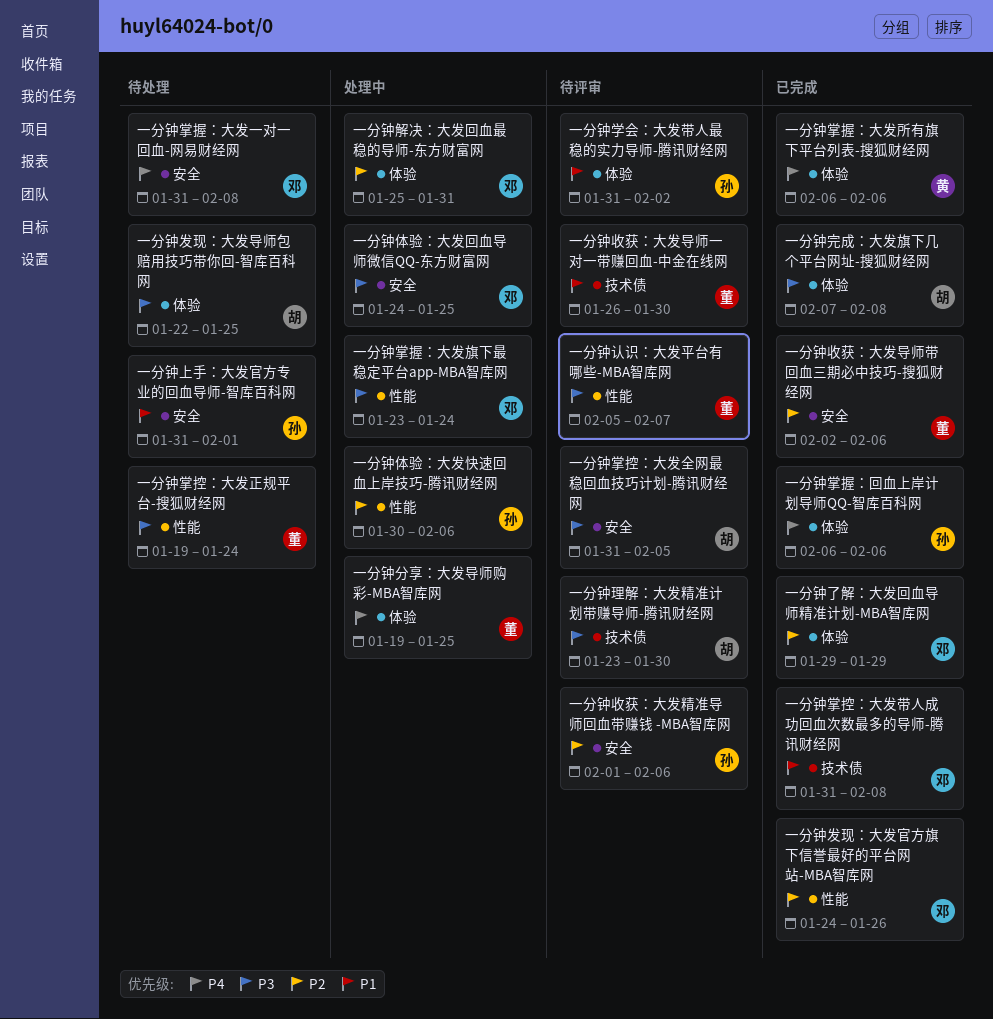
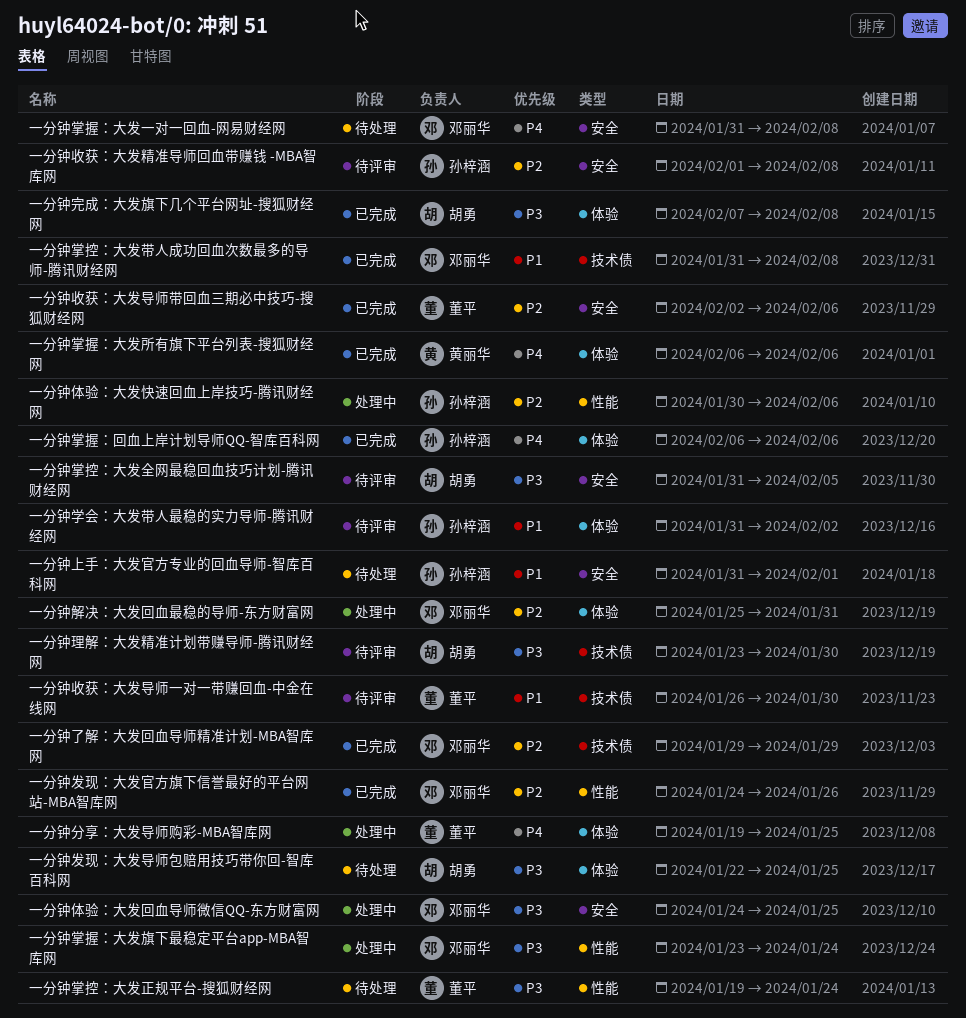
一分钟了解：大发回血导师精准计划-MBA智库网, label: 体验 -> 技术债
一分钟收获：大发精准导师回血带赚钱 -MBA智库网, due: Feb 6 -> Feb 8
一分钟认识：大发平台有哪些-MBA智库网: present -> none

